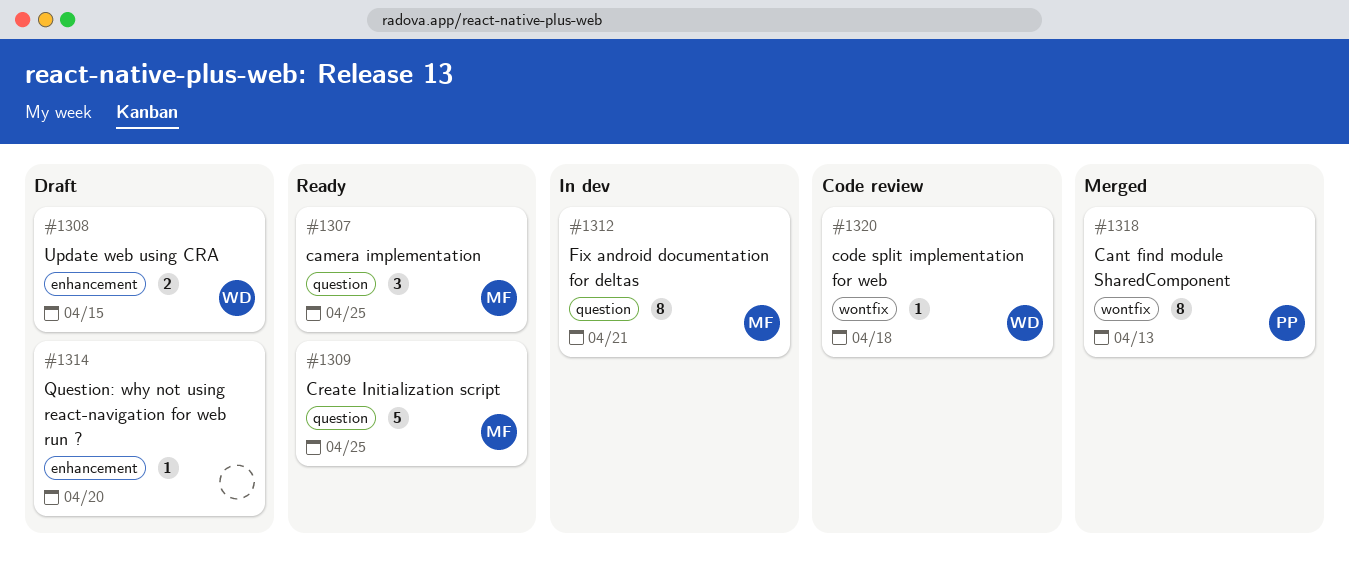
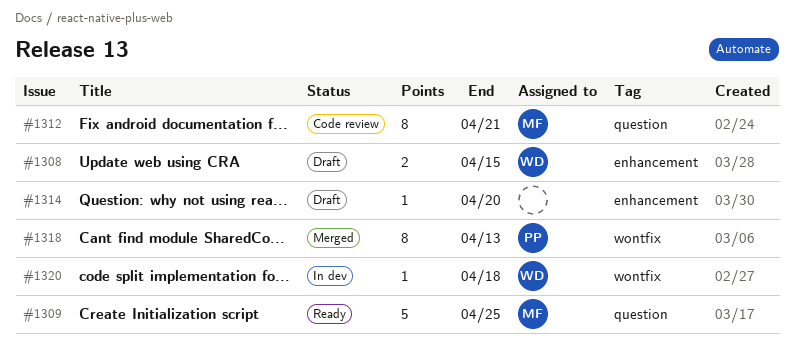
#1307: present -> none
#1312, status: In dev -> Code review
#1320, status: Code review -> In dev

